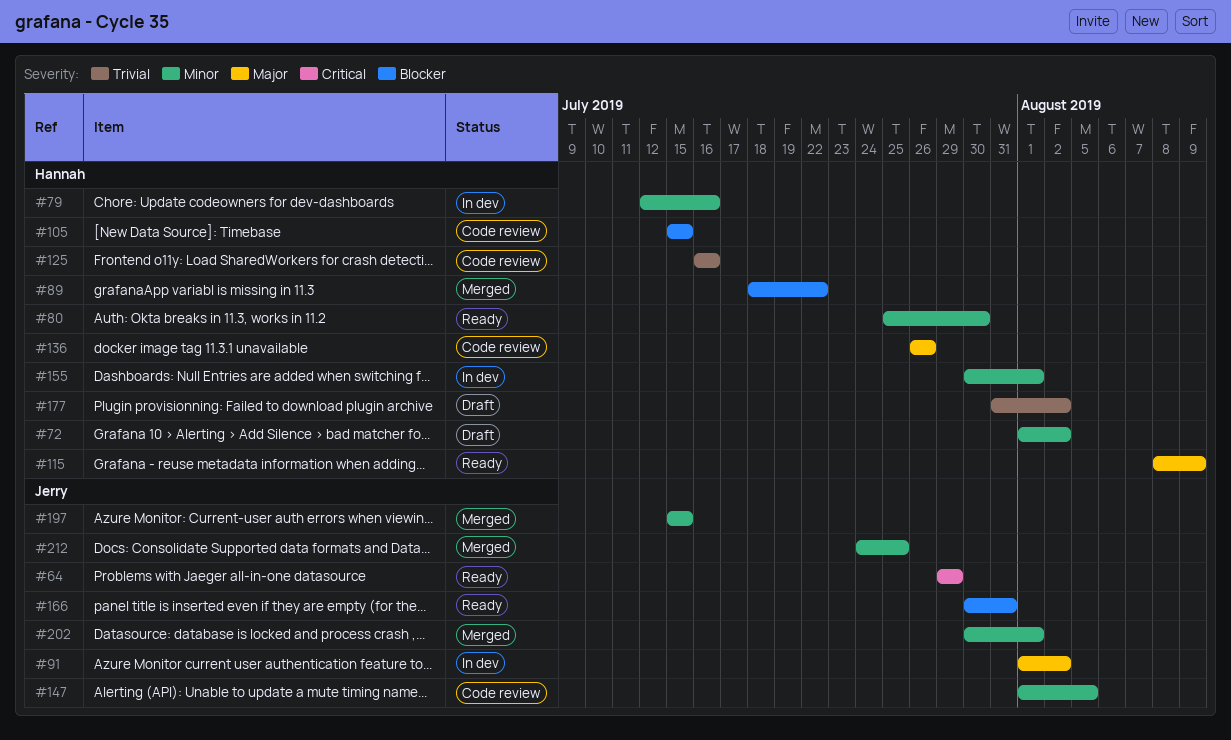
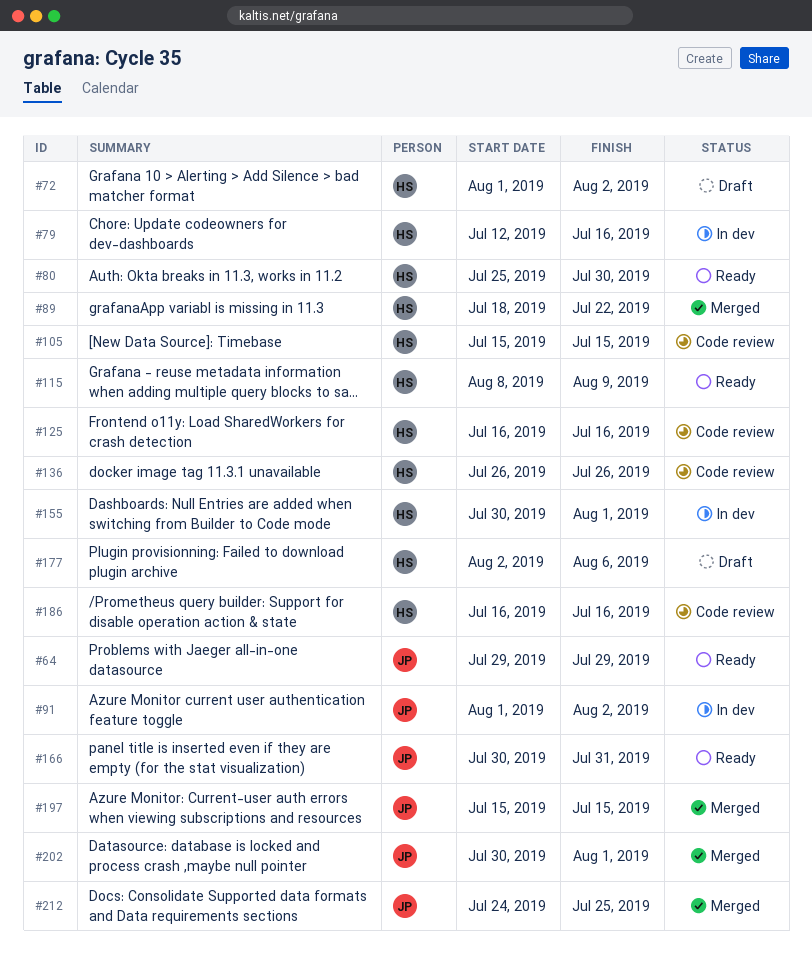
#147: present -> none
#177, start: Jul 31 -> Aug 2
#177, due: Aug 2 -> Aug 6
#186: none -> present

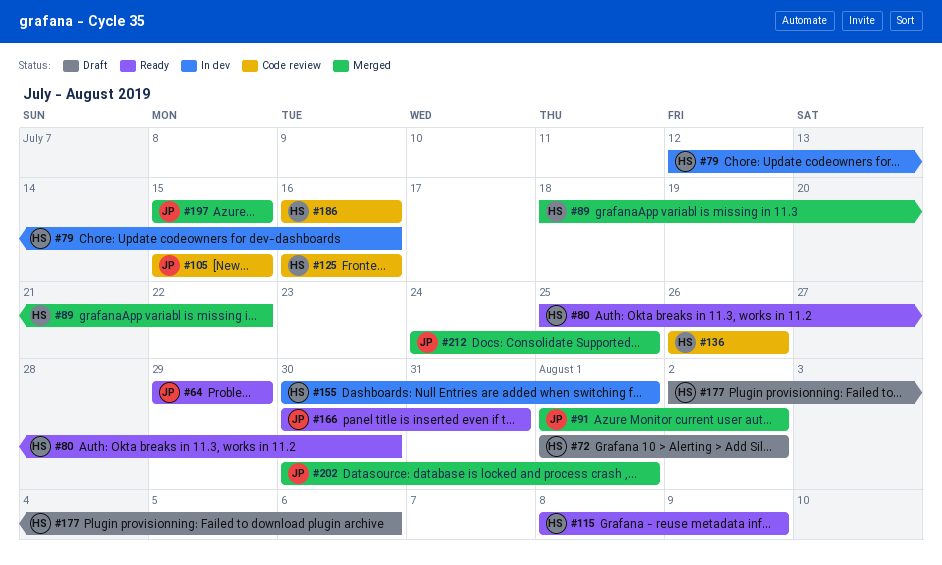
#91, status: In dev -> Merged
#105, owner: HS -> JP

